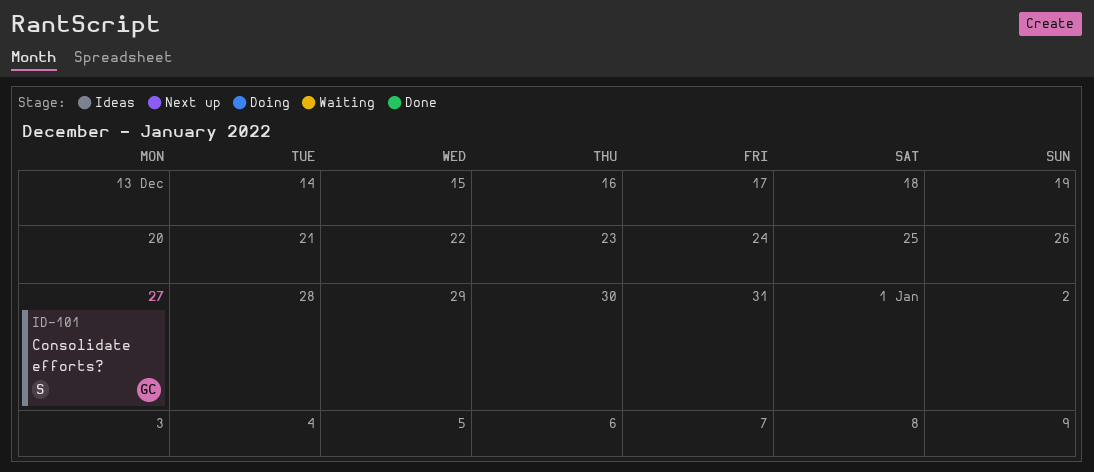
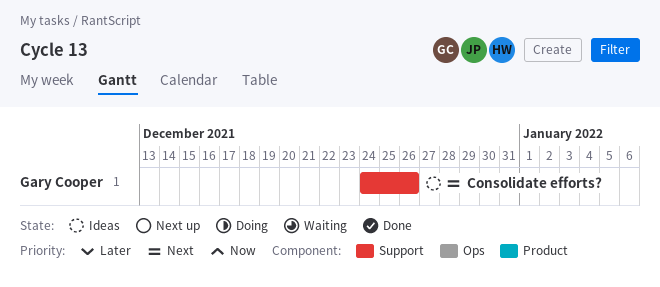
Consolidate efforts?, due: Dec 27 -> Dec 26

